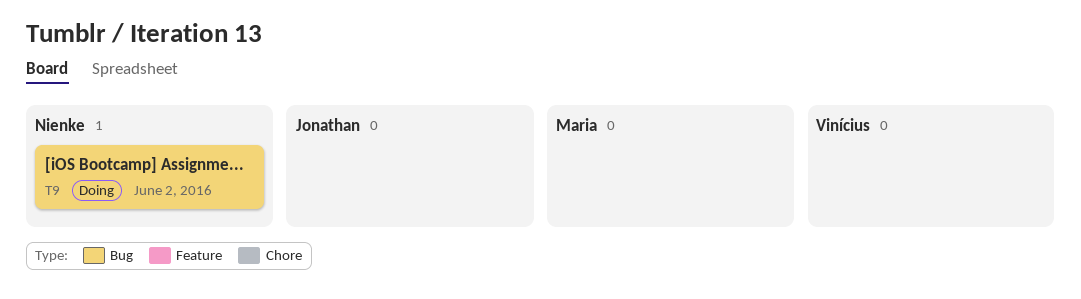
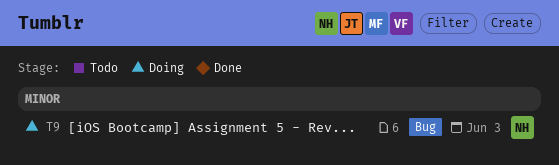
T9, due: Jun 2 -> Jun 3

